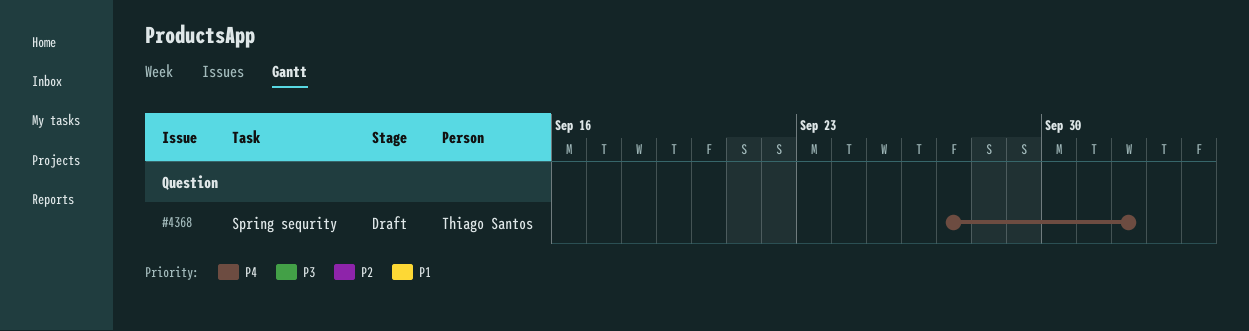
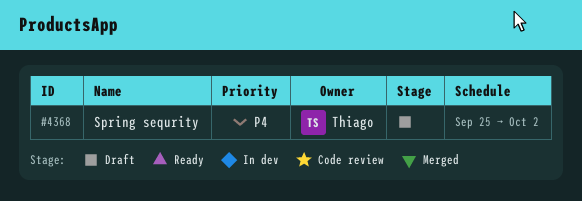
#4368, start: Sep 27 -> Sep 25

